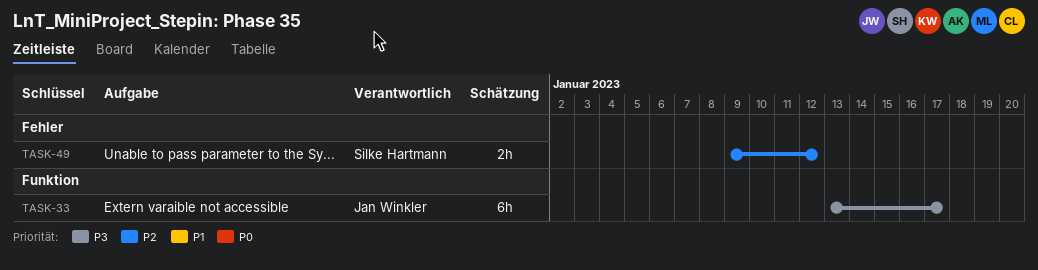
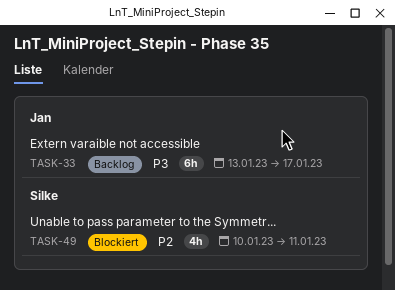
TASK-49, estimate: 2h -> 4h
TASK-49, start: Jan 9 -> Jan 10
TASK-49, due: Jan 12 -> Jan 11

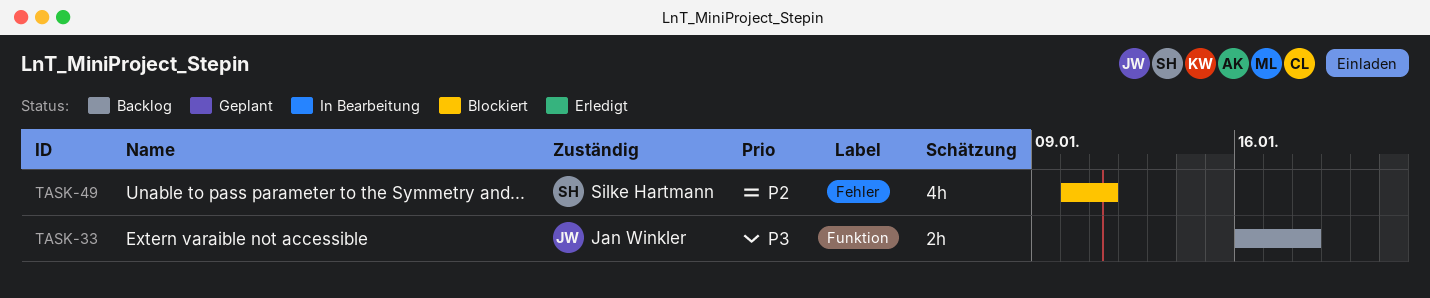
TASK-33, estimate: 6h -> 2h
TASK-33, start: Jan 13 -> Jan 16
TASK-33, due: Jan 17 -> Jan 18

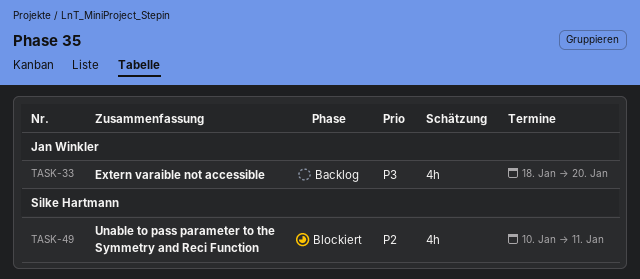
TASK-33, estimate: 2h -> 4h
TASK-33, start: Jan 16 -> Jan 18
TASK-33, due: Jan 18 -> Jan 20

